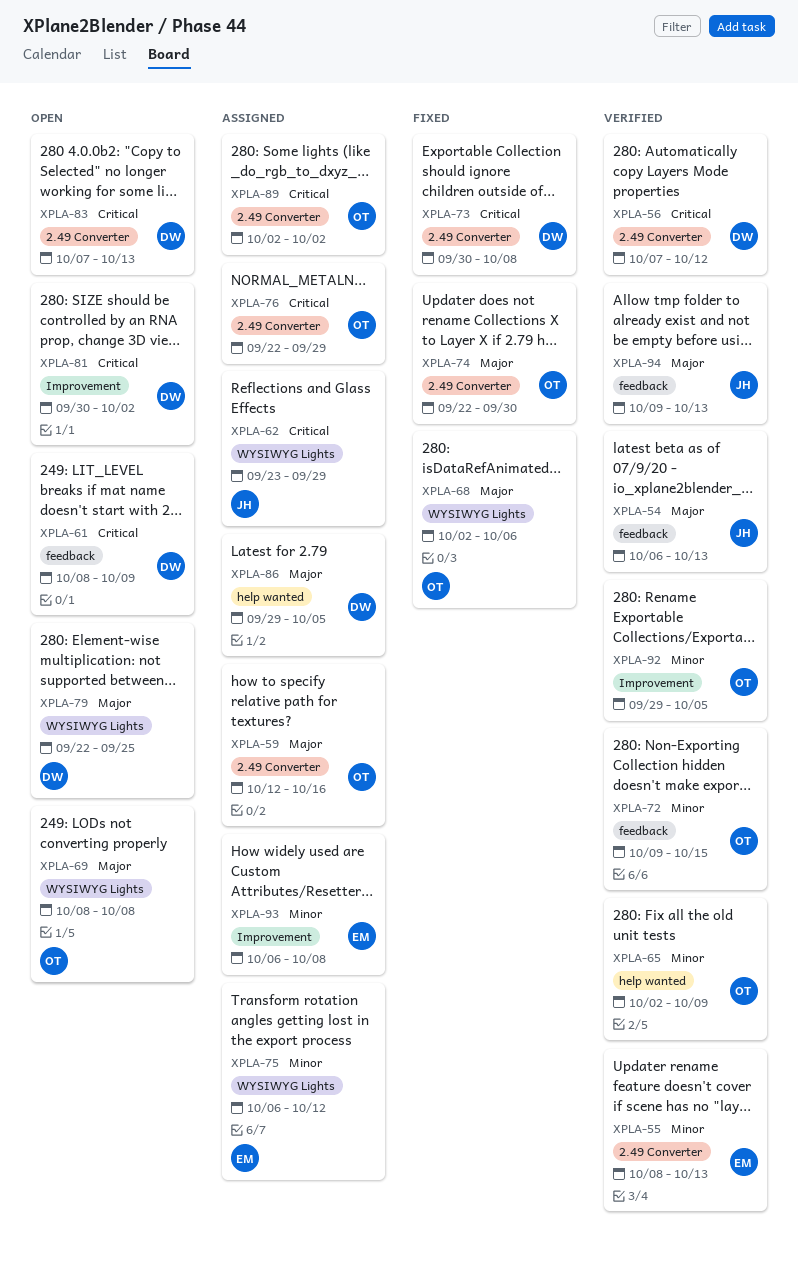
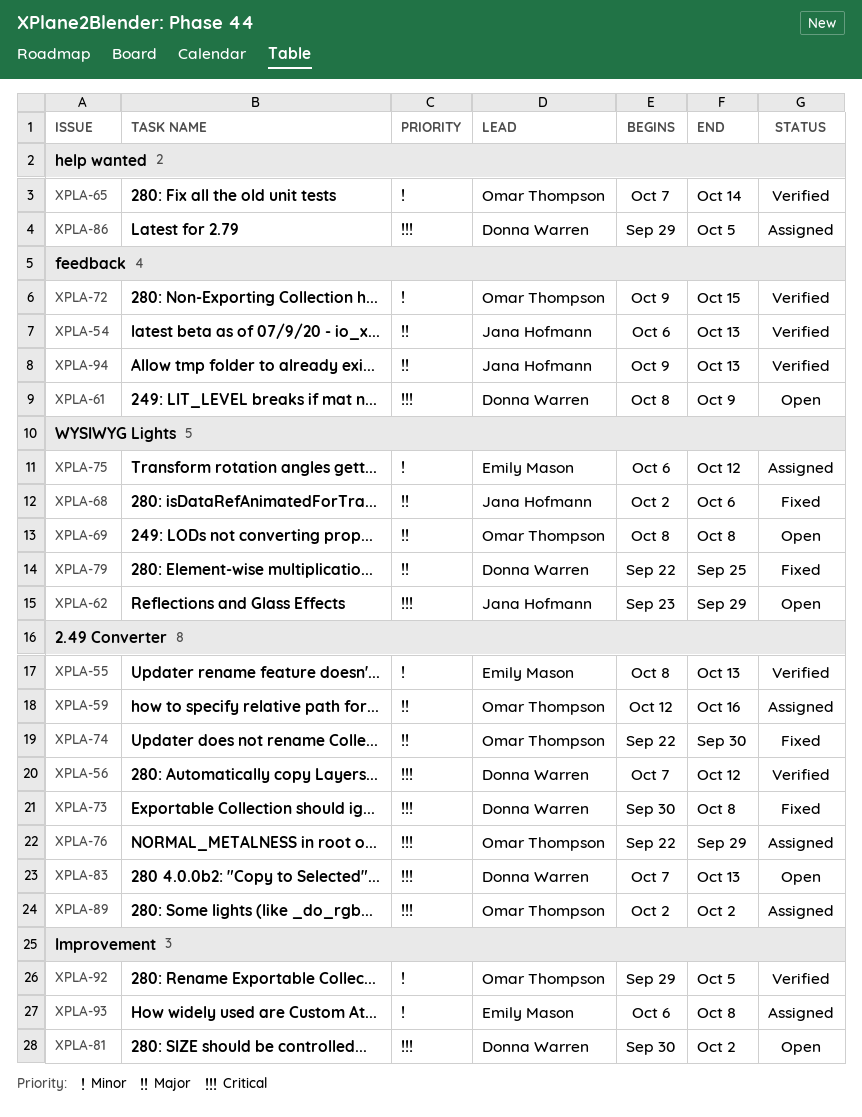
XPLA-62, status: Assigned -> Open
XPLA-65, start: Oct 2 -> Oct 7
XPLA-65, due: Oct 9 -> Oct 14
XPLA-68, owner: Omar Thompson -> Jana Hofmann
XPLA-79, status: Open -> Fixed
XPLA-86, priority: Major -> Critical

